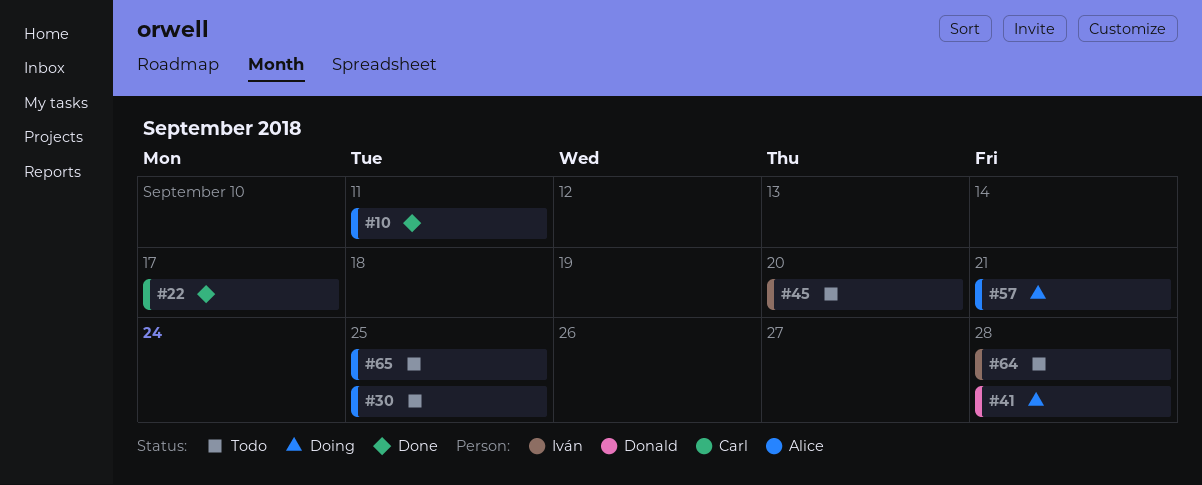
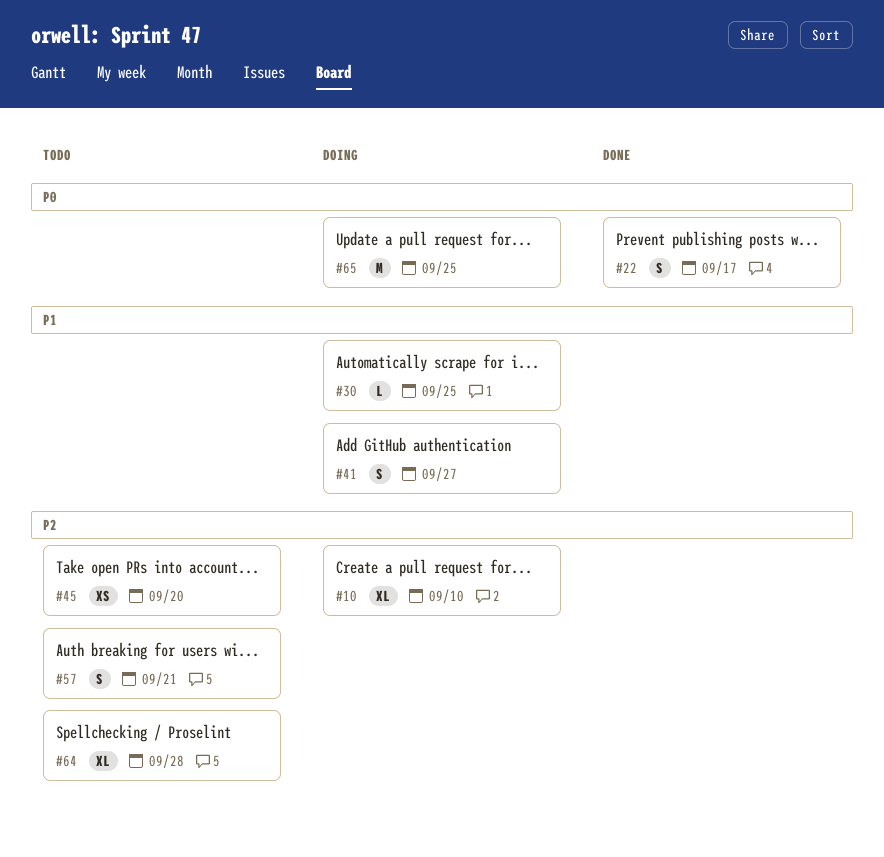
#10, status: Done -> Doing
#10, due: Sep 11 -> Sep 10
#30, status: Todo -> Doing
#41, due: Sep 28 -> Sep 27
#57, status: Doing -> Todo
#65, status: Todo -> Doing

